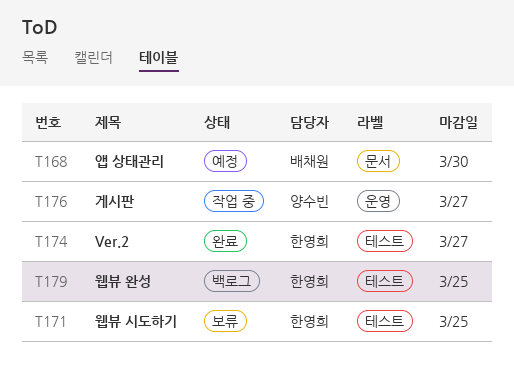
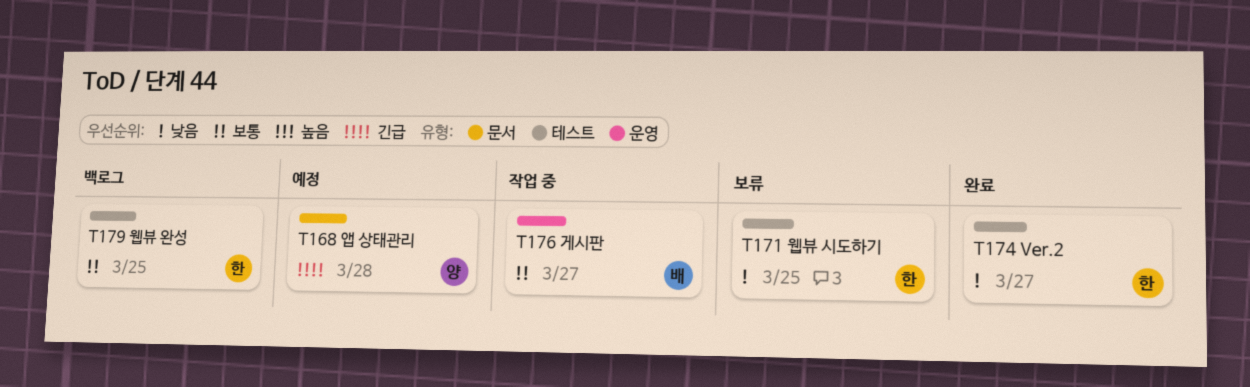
T168, owner: 배채원 -> 양수빈
T168, due: Mar 30 -> Mar 28
T176, owner: 양수빈 -> 배채원

